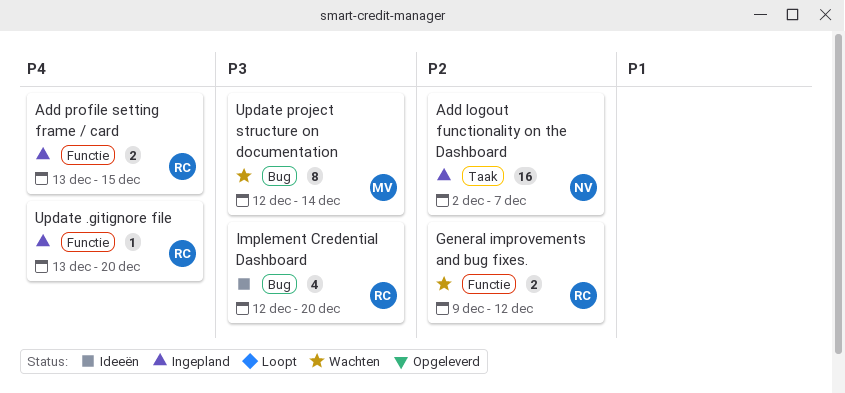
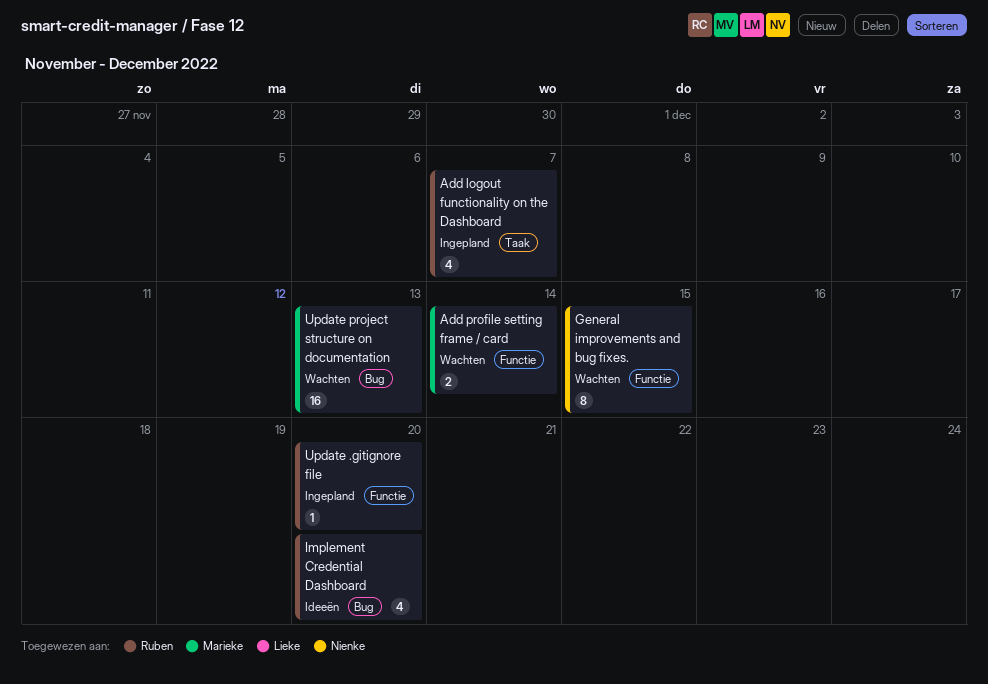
Add logout functionality on the Dashboard, owner: Nienke -> Ruben
Add logout functionality on the Dashboard, estimate: 16 -> 4
Add profile setting frame / card, status: Ingepland -> Wachten
Add profile setting frame / card, owner: Ruben -> Marieke
Add profile setting frame / card, due: Dec 15 -> Dec 14
General improvements and bug fixes., owner: Ruben -> Nienke
General improvements and bug fixes., estimate: 2 -> 8
General improvements and bug fixes., due: Dec 12 -> Dec 15
Update project structure on documentation, estimate: 8 -> 16
Update project structure on documentation, due: Dec 14 -> Dec 13

